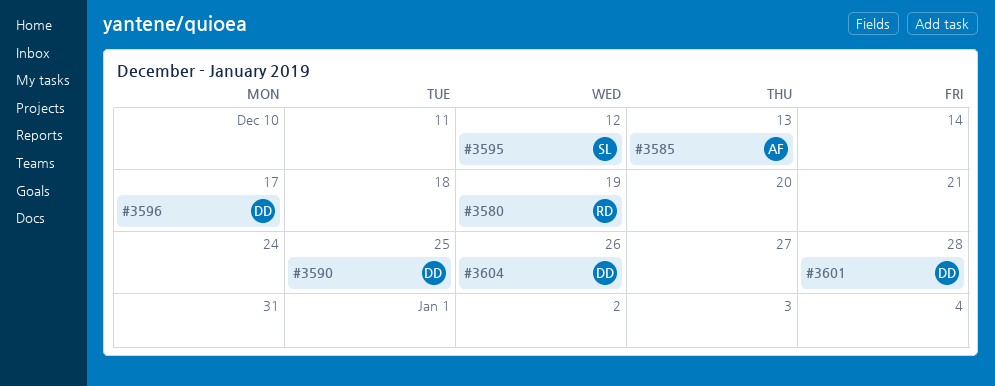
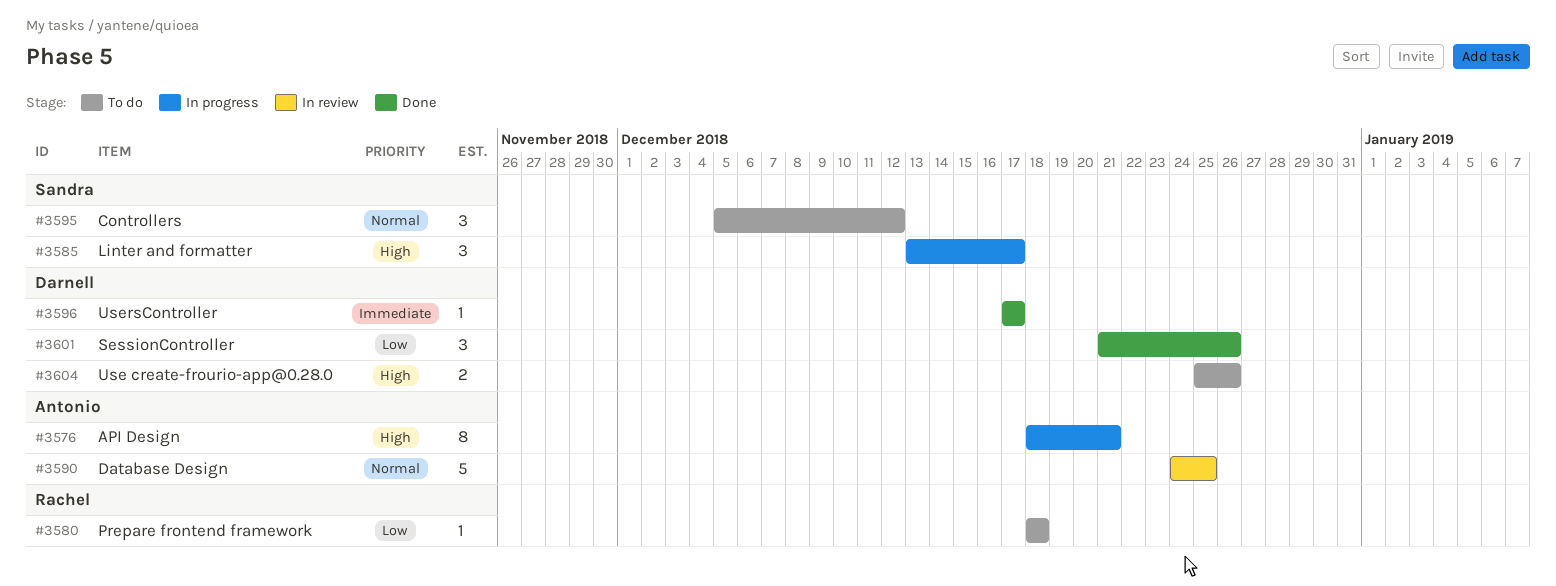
#3576: none -> present
#3580, due: Dec 19 -> Dec 18
#3585, owner: Antonio -> Sandra
#3585, due: Dec 13 -> Dec 17
#3590, owner: Darnell -> Antonio
#3601, due: Dec 28 -> Dec 26

